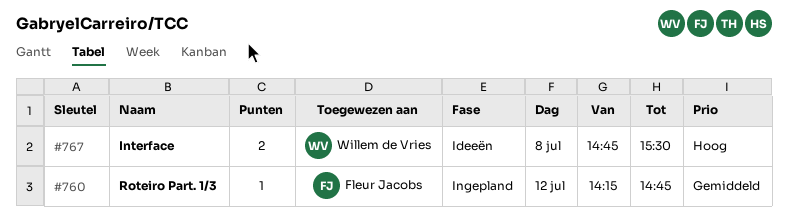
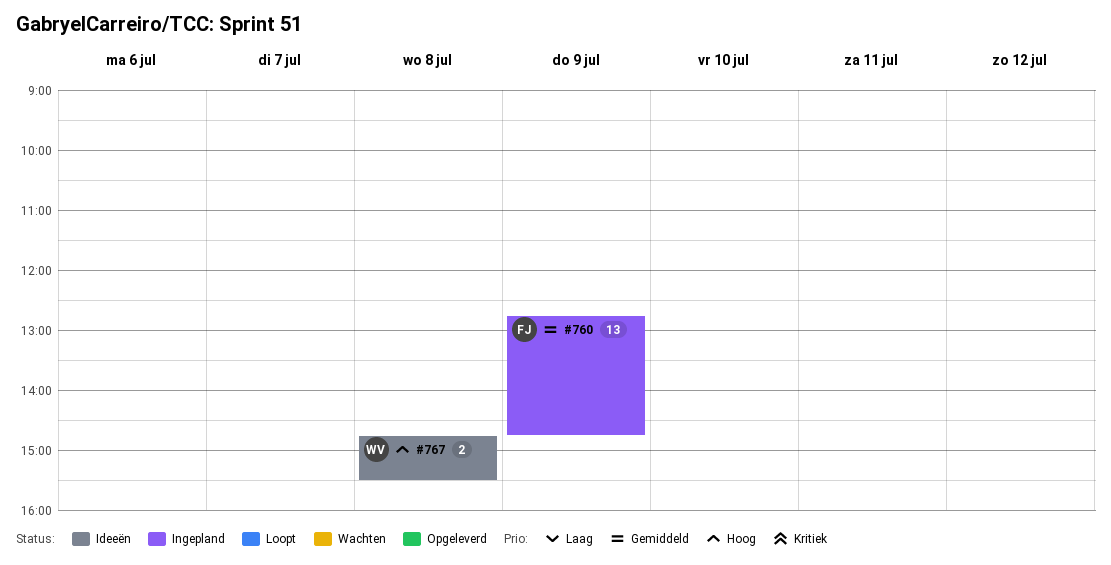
#760, estimate: 1 -> 13
#760, day: Jul 12 -> Jul 9
#760, begins: 14:15 -> 12:45

